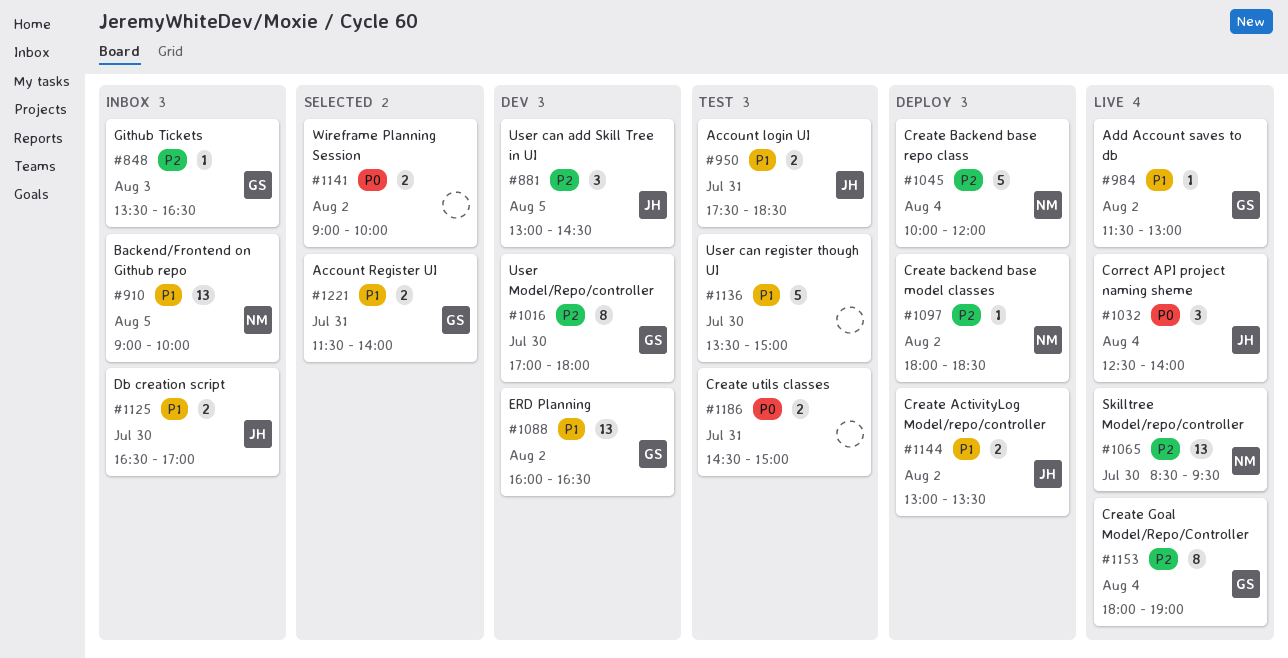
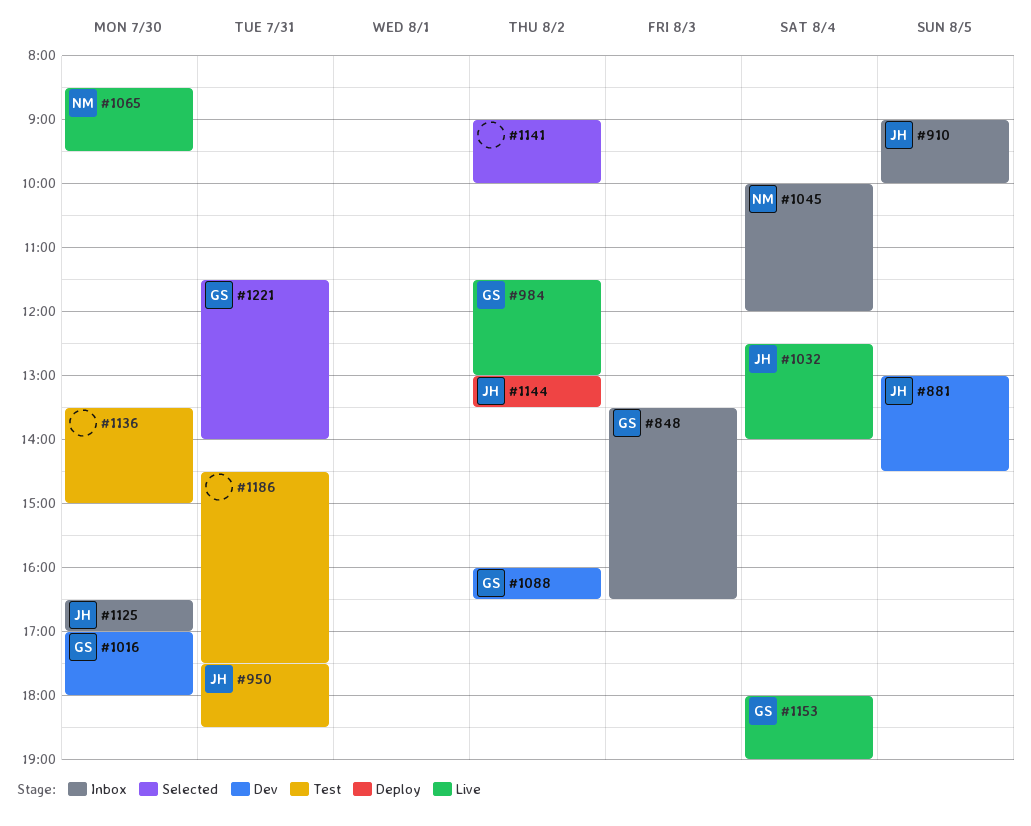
#910, owner: NM -> JH
#1045, status: Deploy -> Inbox
#1097: present -> none
#1186, ends: 15:00 -> 17:30

